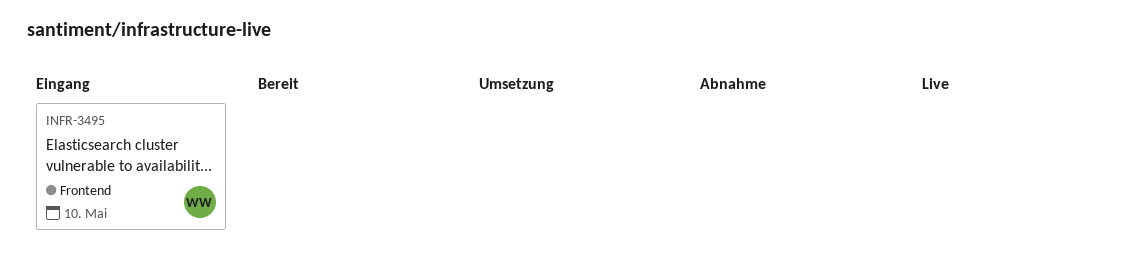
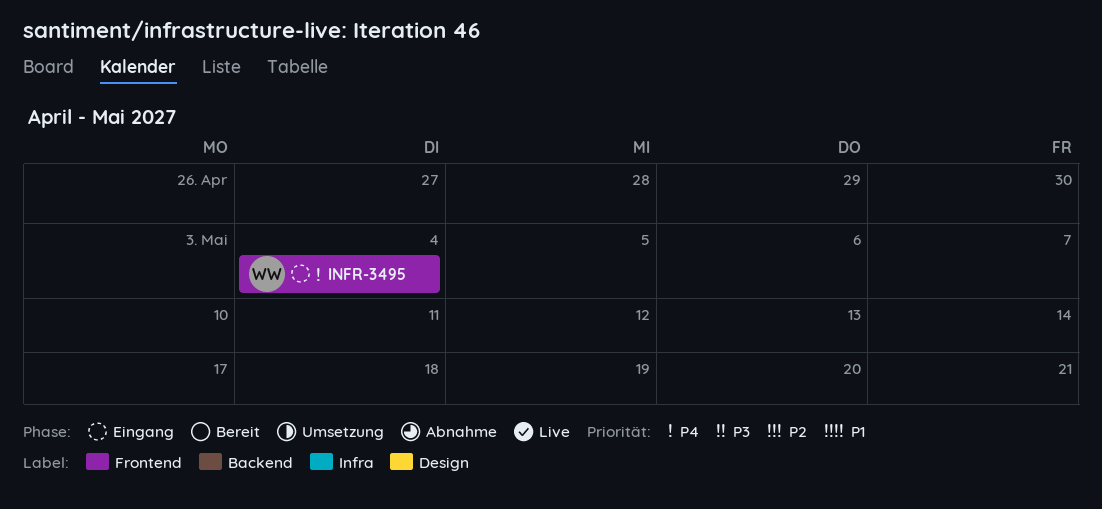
INFR-3495, due: May 10 -> May 4

